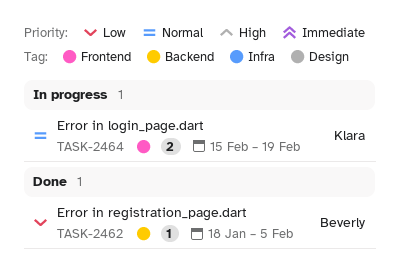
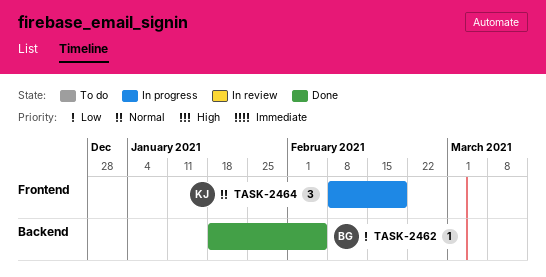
TASK-2464, estimate: 2 -> 3
TASK-2464, start: Feb 15 -> Feb 8

